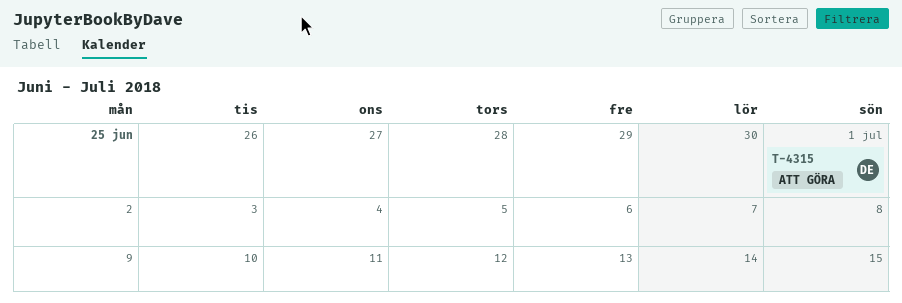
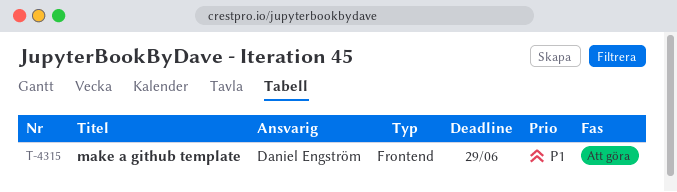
T-4315, due: Jul 1 -> Jun 29

